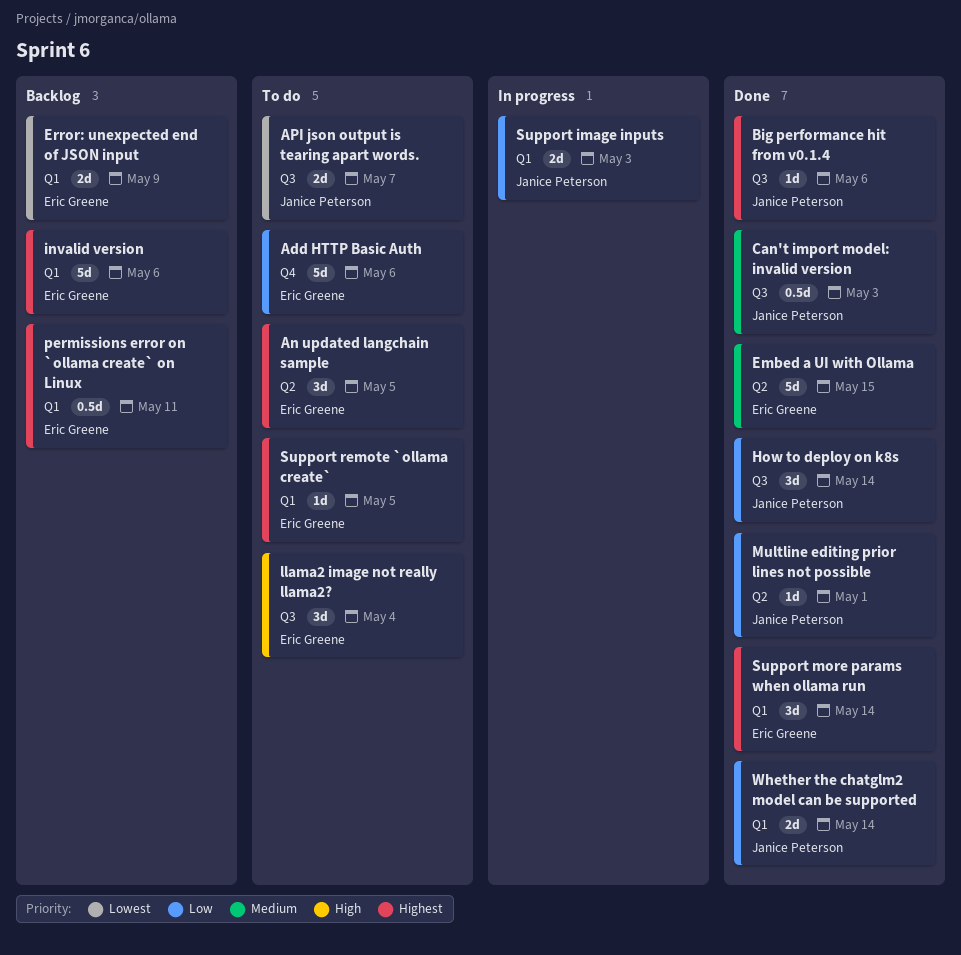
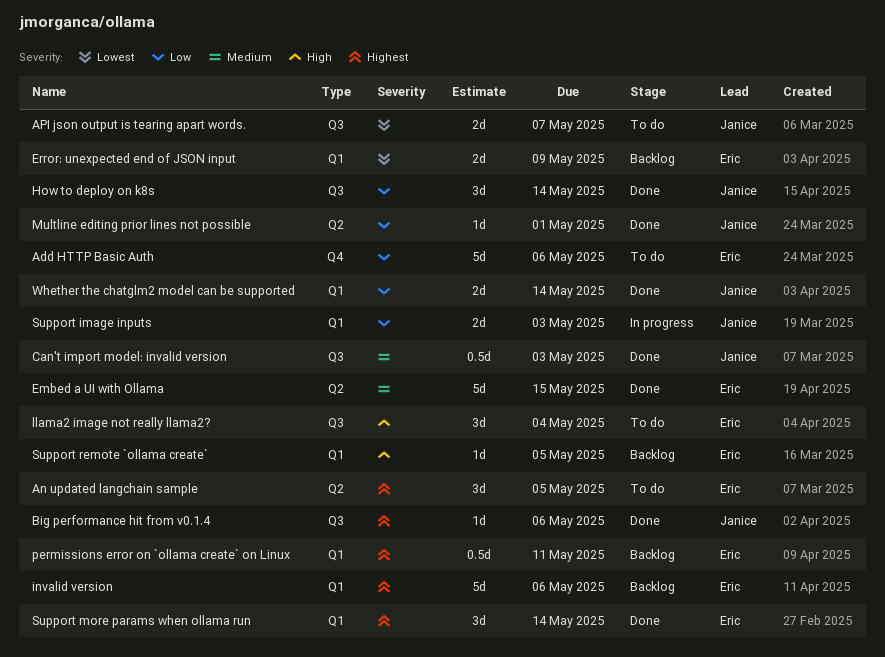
Support remote `ollama create`, status: To do -> Backlog
Support remote `ollama create`, priority: Highest -> High

